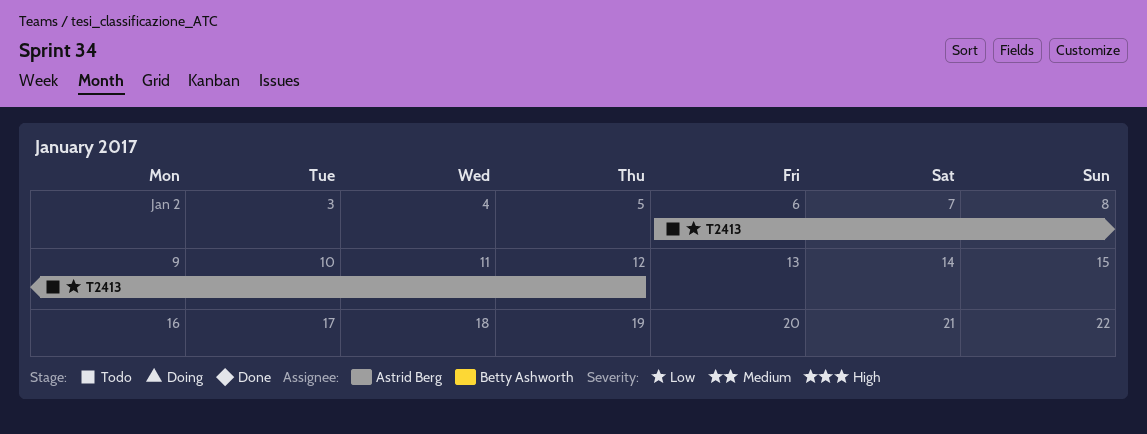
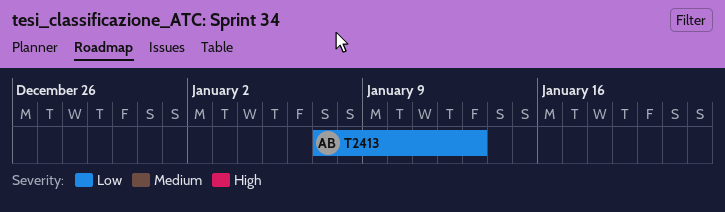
T2413, start: Jan 6 -> Jan 7
T2413, due: Jan 12 -> Jan 13

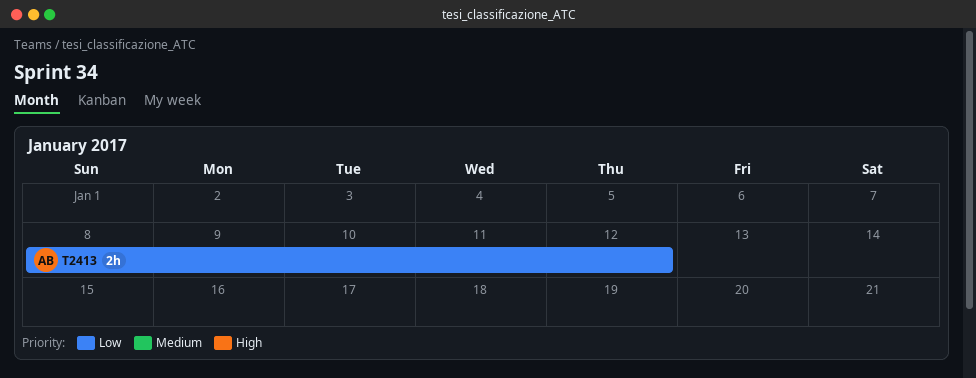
T2413, start: Jan 7 -> Jan 8
T2413, due: Jan 13 -> Jan 12

